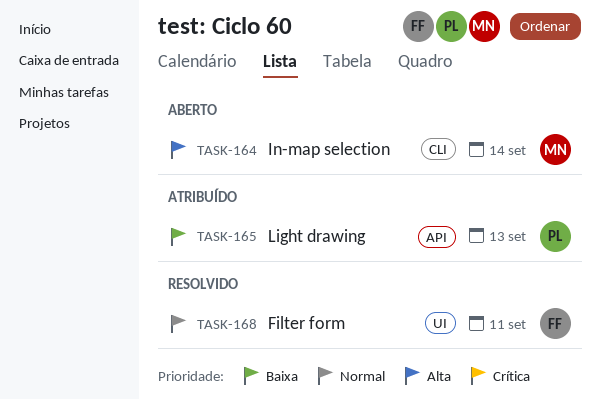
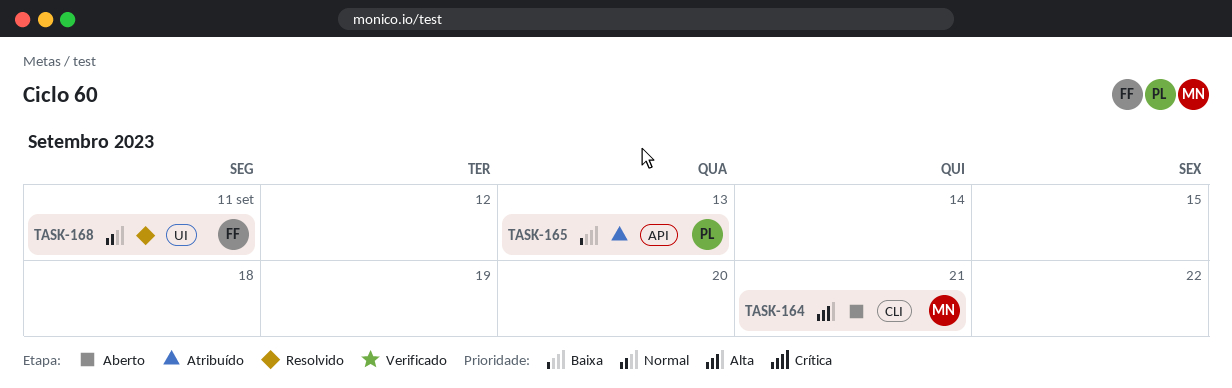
TASK-164, due: Sep 14 -> Sep 21

